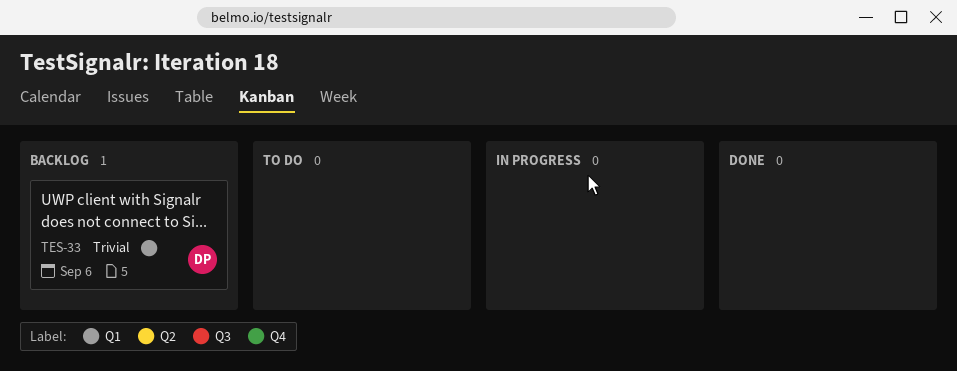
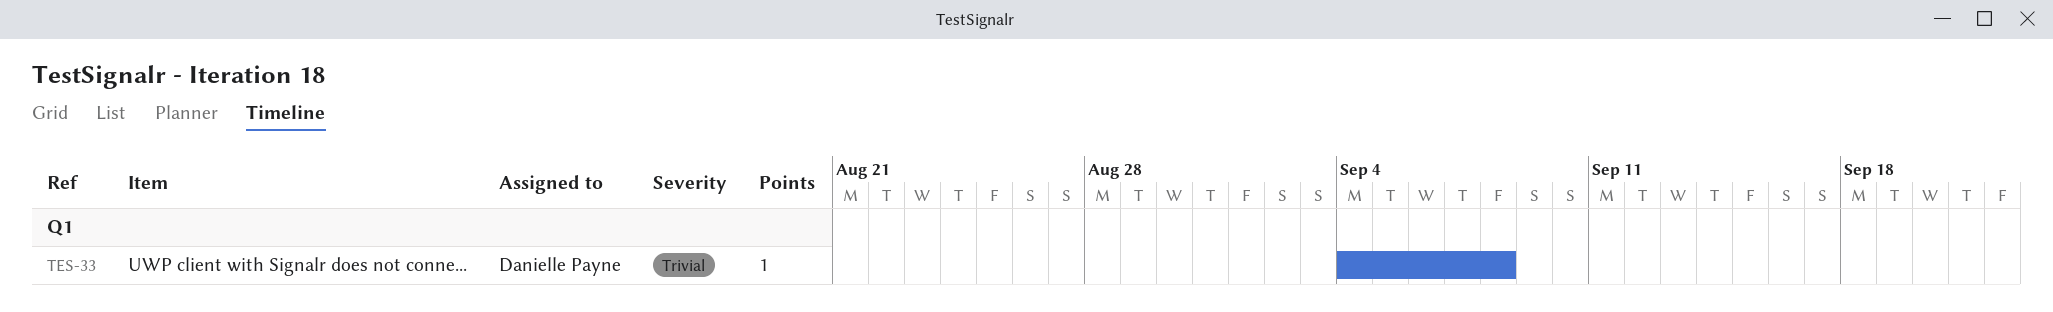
TES-33, due: Sep 6 -> Sep 8

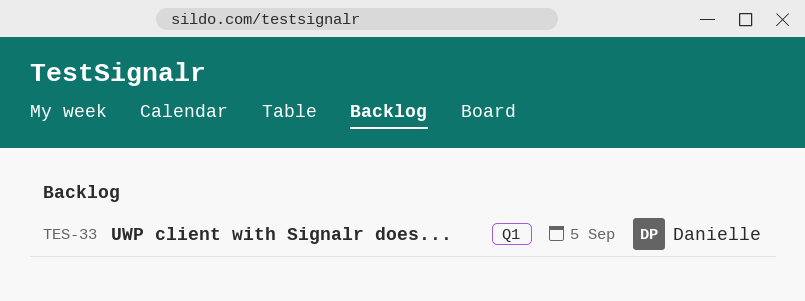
TES-33, due: Sep 8 -> Sep 5

